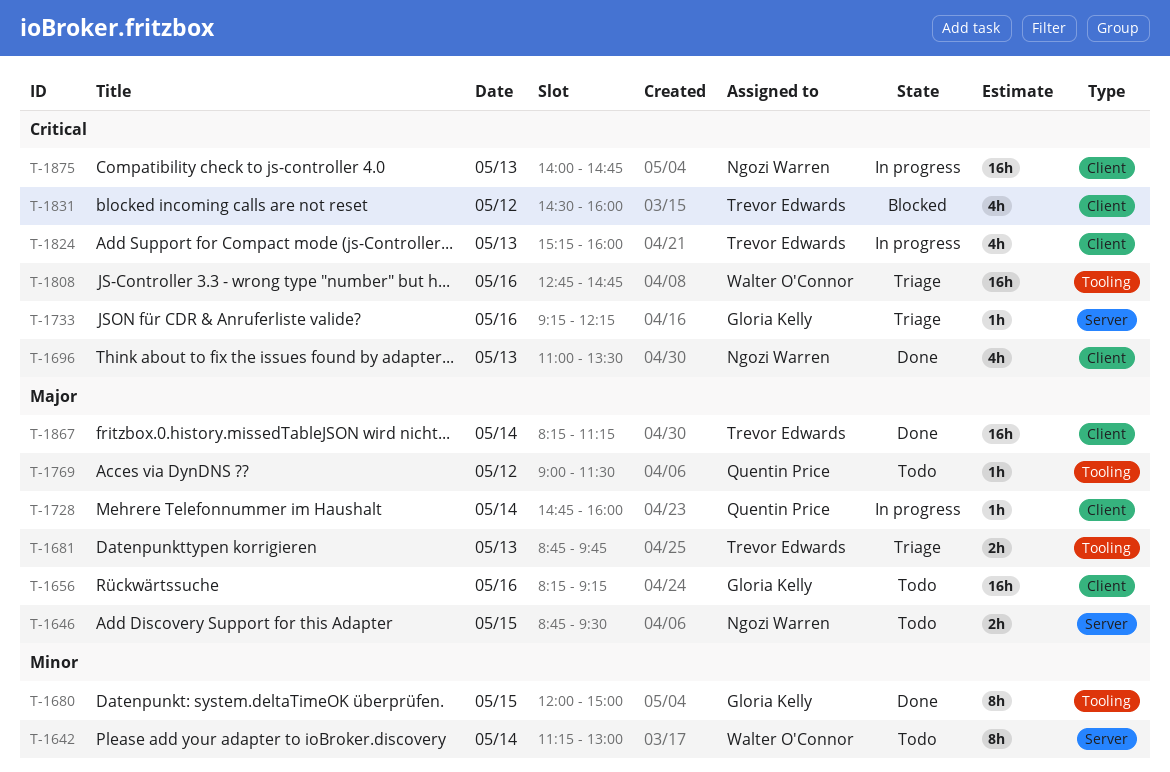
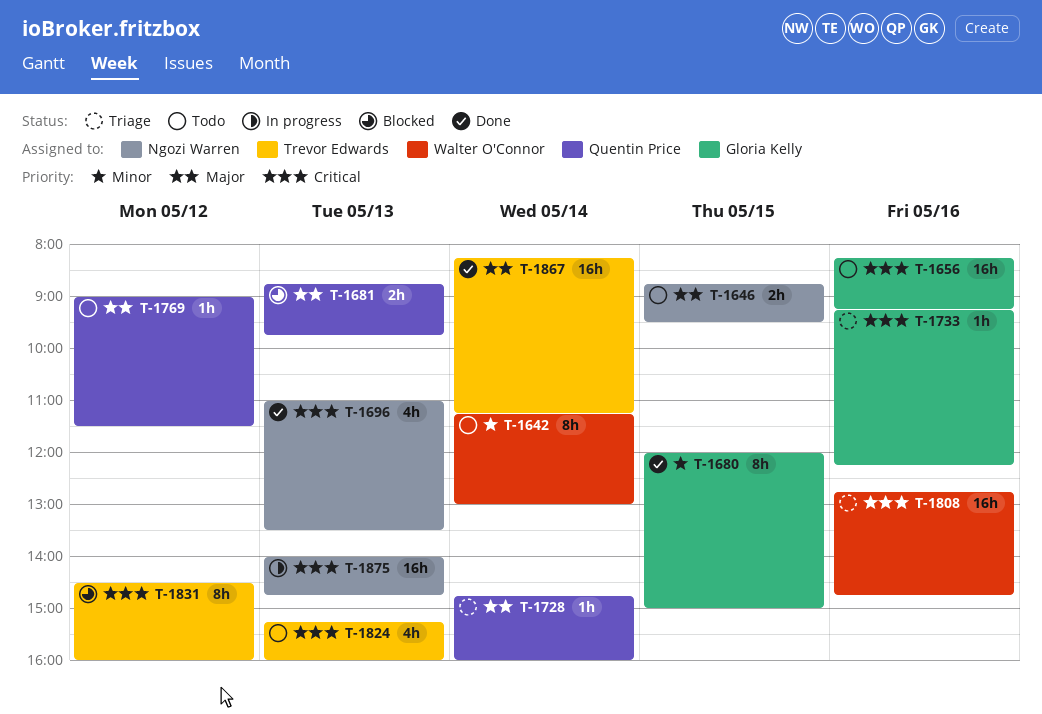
T-1656, priority: Major -> Critical
T-1681, status: Triage -> Blocked
T-1681, owner: Trevor Edwards -> Quentin Price
T-1728, status: In progress -> Triage
T-1824, status: In progress -> Todo
T-1831, estimate: 4h -> 8h

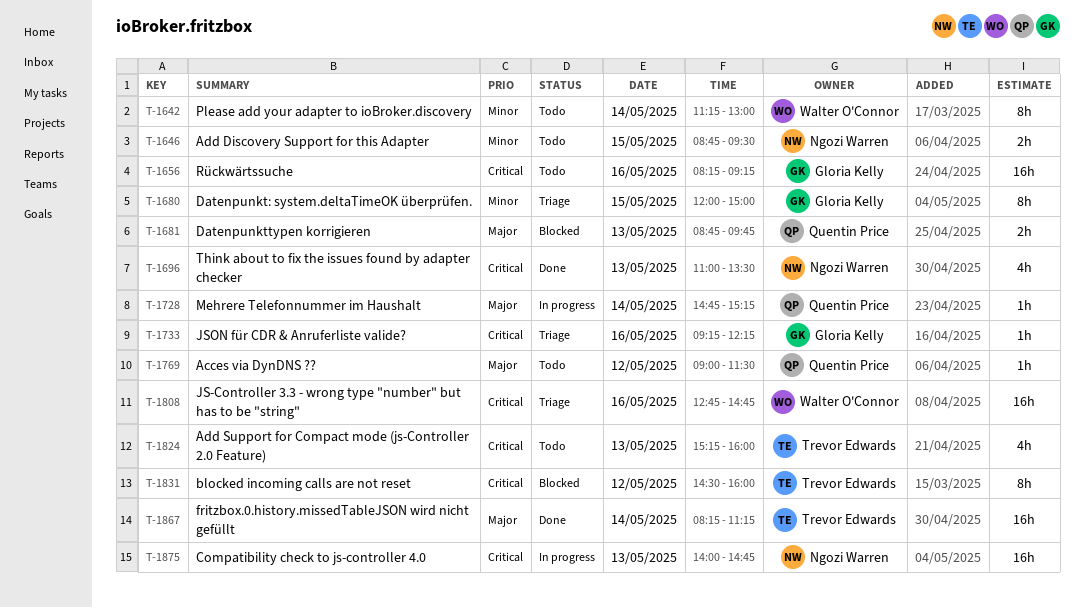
T-1646, priority: Major -> Minor
T-1680, status: Done -> Triage
T-1728, status: Triage -> In progress
T-1728, ends: 16:00 -> 15:15

